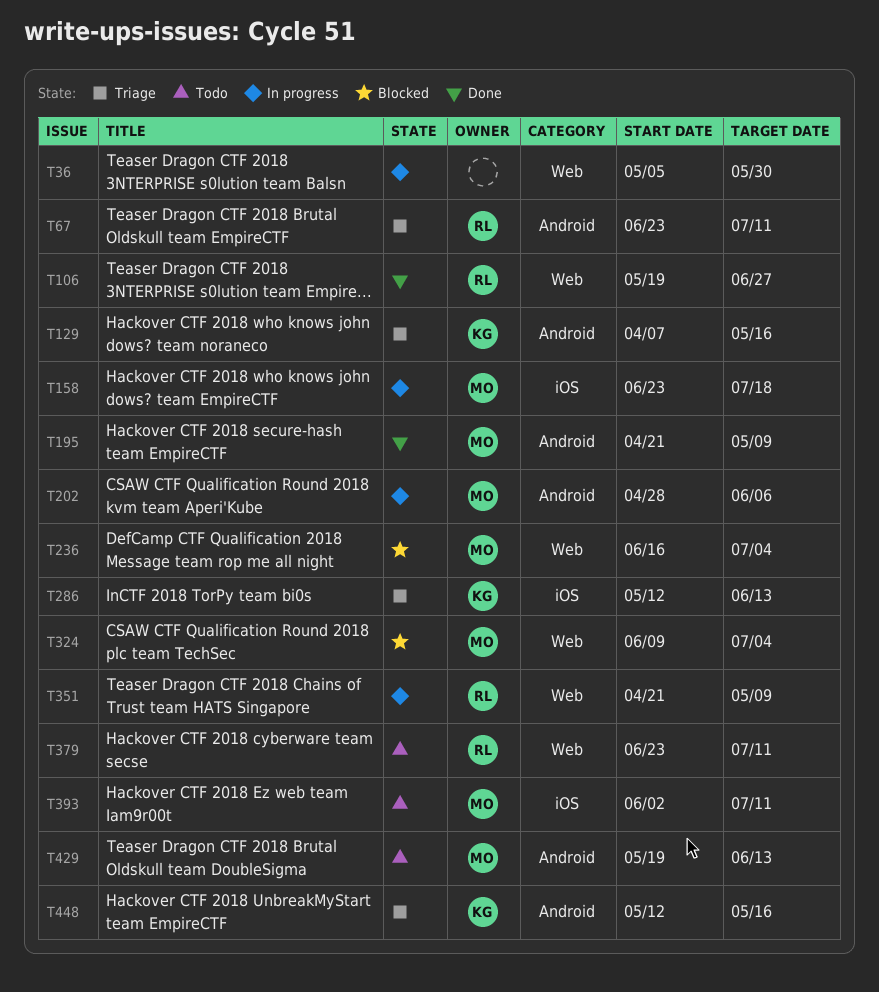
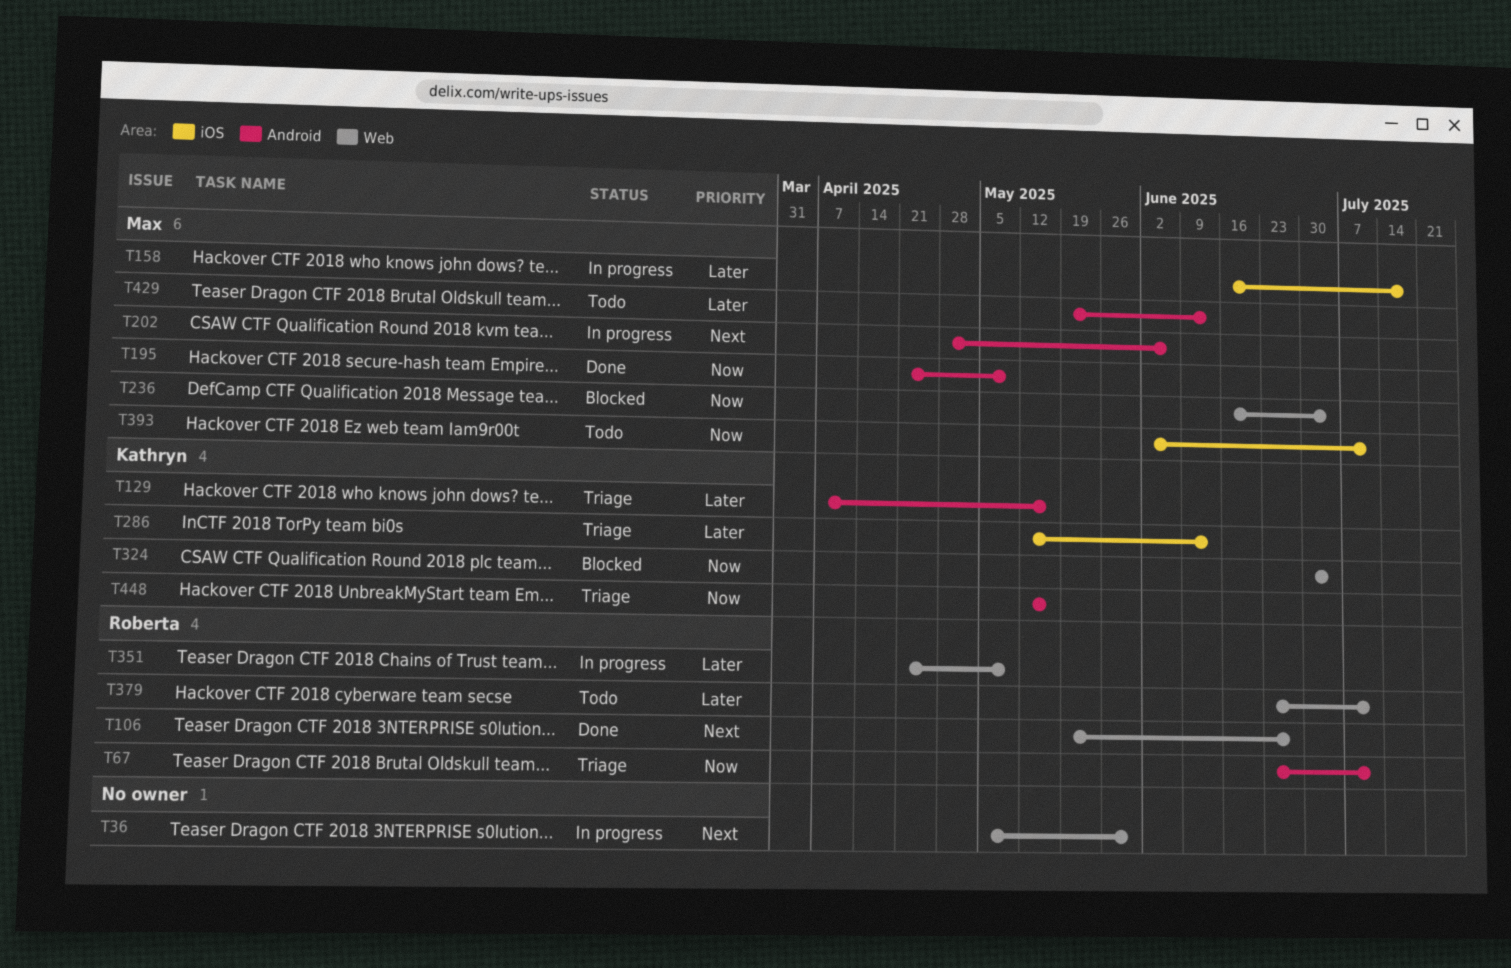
T158, start: Jun 23 -> Jun 16
T324, owner: Max -> Kathryn
T324, start: Jun 9 -> Jun 30

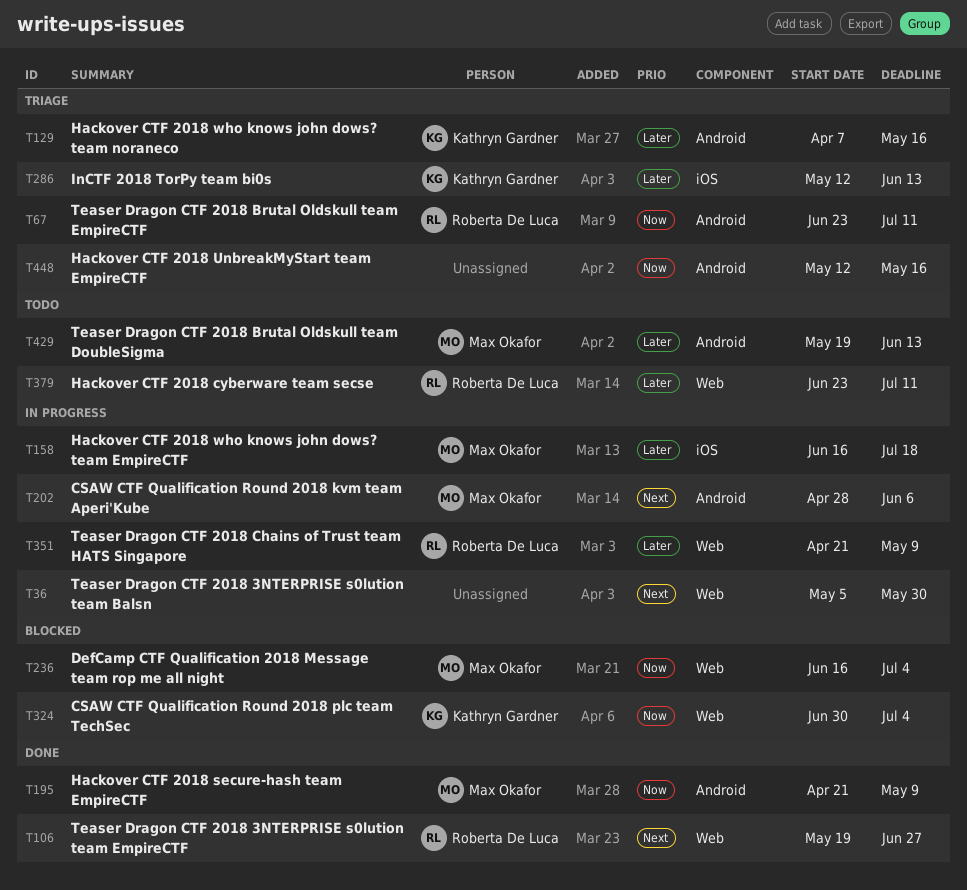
T393: present -> none
T448, owner: Kathryn Gardner -> none

